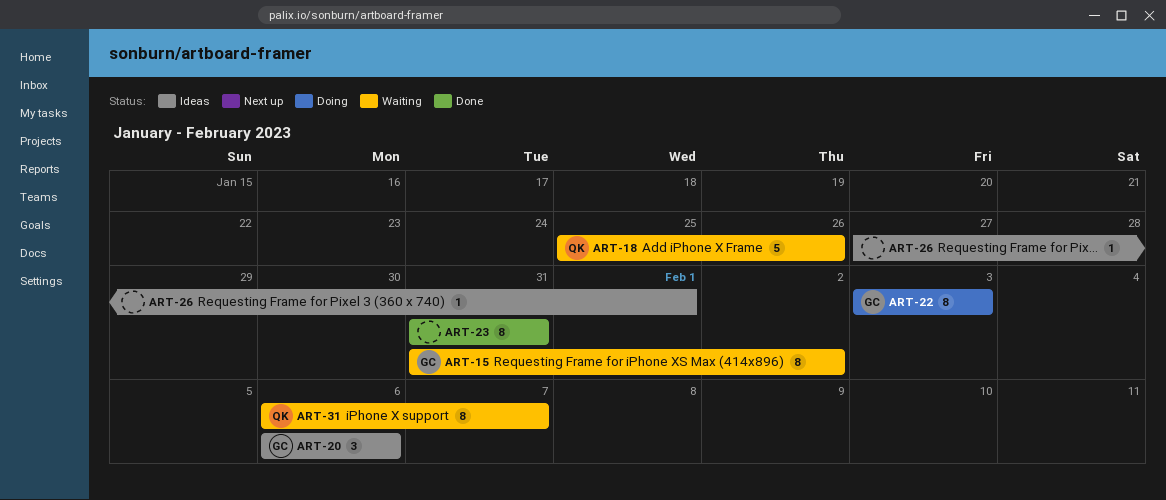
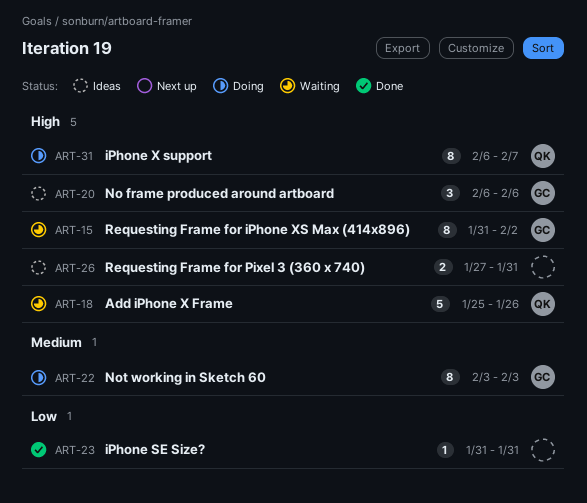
ART-23, estimate: 8 -> 1
ART-26, estimate: 1 -> 2
ART-26, due: Feb 1 -> Jan 31
ART-31, status: Waiting -> Doing

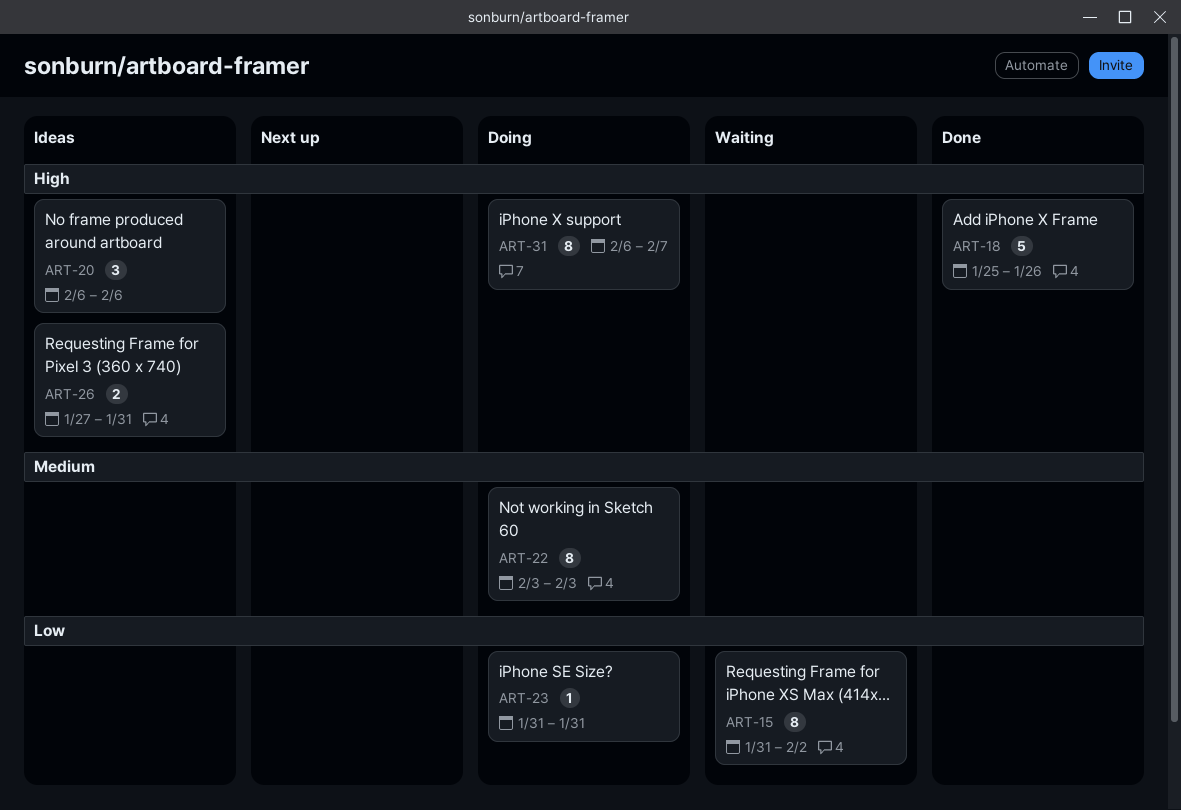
ART-15, priority: High -> Low
ART-18, status: Waiting -> Done
ART-23, status: Done -> Doing

